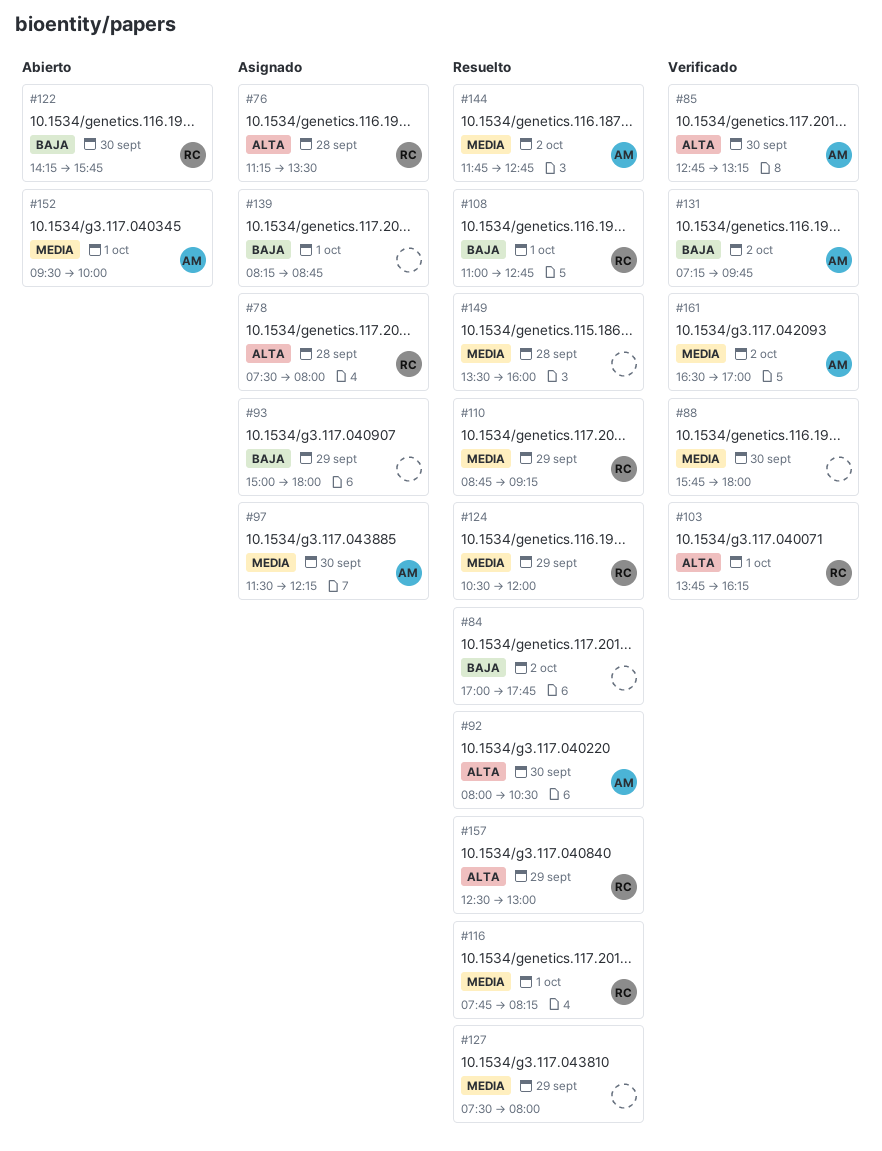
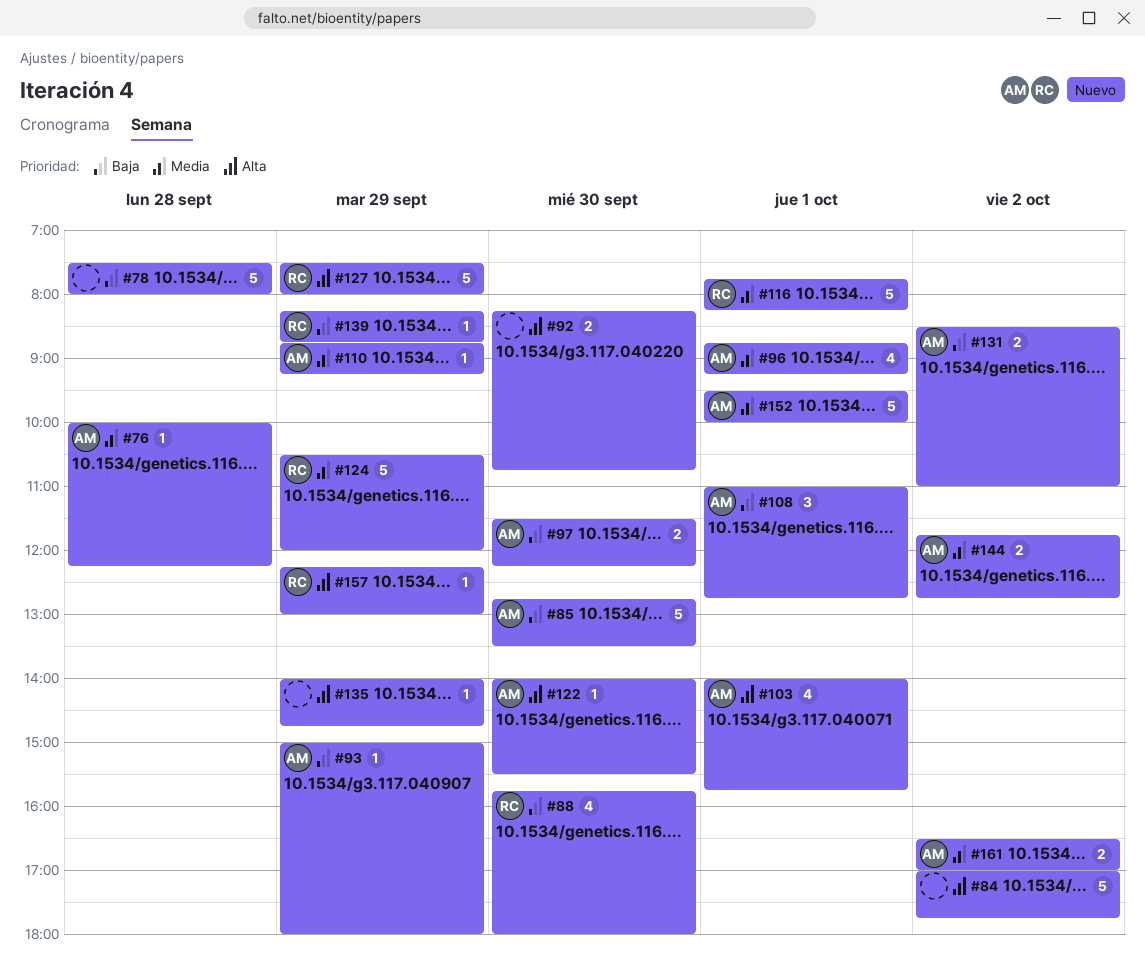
#76, owner: RC -> AM
#76, priority: Alta -> Media
#76, begins: 11:15 -> 10:00
#76, ends: 13:30 -> 12:15
#78, owner: RC -> none
#78, priority: Alta -> Baja
#84, priority: Baja -> Alta
#85, priority: Alta -> Baja
#85, ends: 13:15 -> 13:30
#88, owner: none -> RC
#88, priority: Media -> Baja
#92, owner: AM -> none
#92, begins: 08:00 -> 08:15
#92, ends: 10:30 -> 10:45
#93, owner: none -> AM
#96: none -> present
#97, priority: Media -> Baja
#103, owner: RC -> AM
#103, begins: 13:45 -> 14:00
#103, ends: 16:15 -> 15:45
#108, owner: RC -> AM
#110, owner: RC -> AM
#122, owner: RC -> AM
#122, priority: Baja -> Alta
#122, begins: 14:15 -> 14:00
#122, ends: 15:45 -> 15:30
#127, owner: none -> RC
#127, priority: Media -> Alta
#131, begins: 07:15 -> 08:30
#131, ends: 09:45 -> 11:00
#135: none -> present
#139, owner: none -> RC
#139, day: Oct 1 -> Sep 29
#149: present -> none
#157, begins: 12:30 -> 12:15

